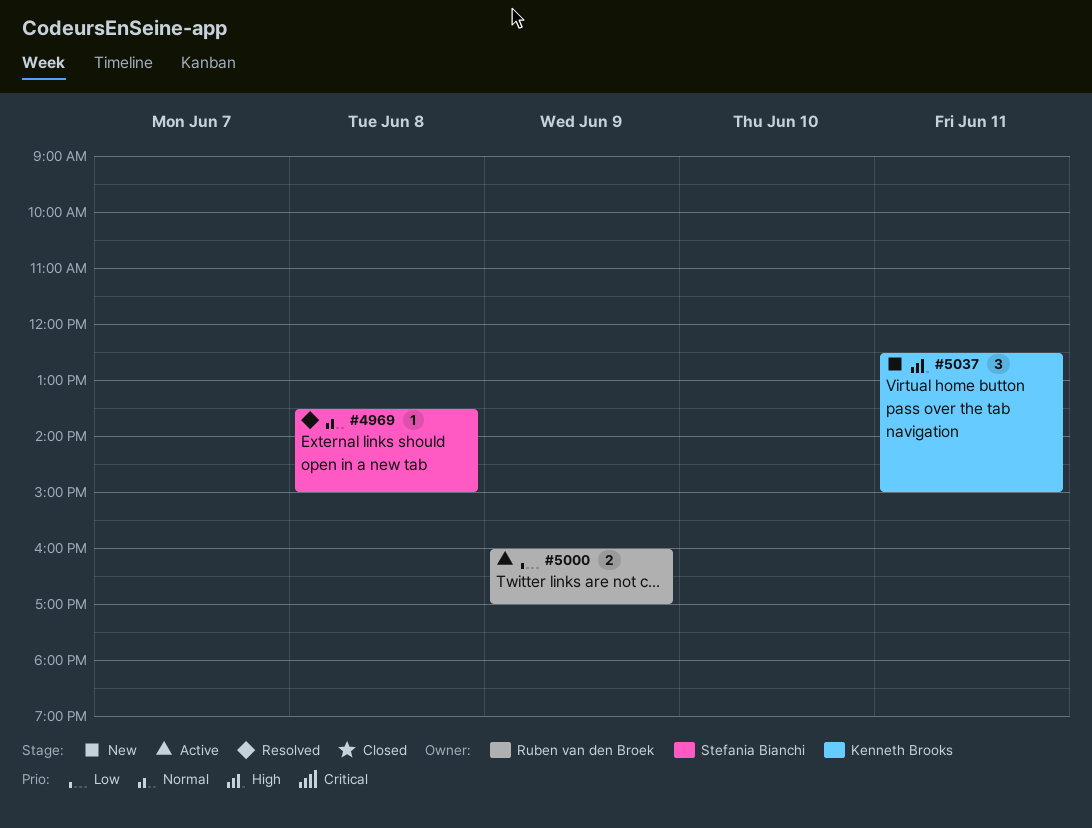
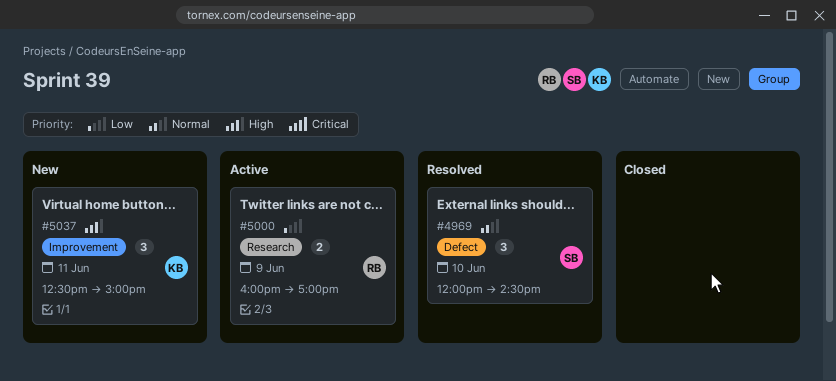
#4969, estimate: 1 -> 3
#4969, day: Jun 8 -> Jun 10
#4969, begins: 13:30 -> 12:00
#4969, ends: 15:00 -> 14:30

